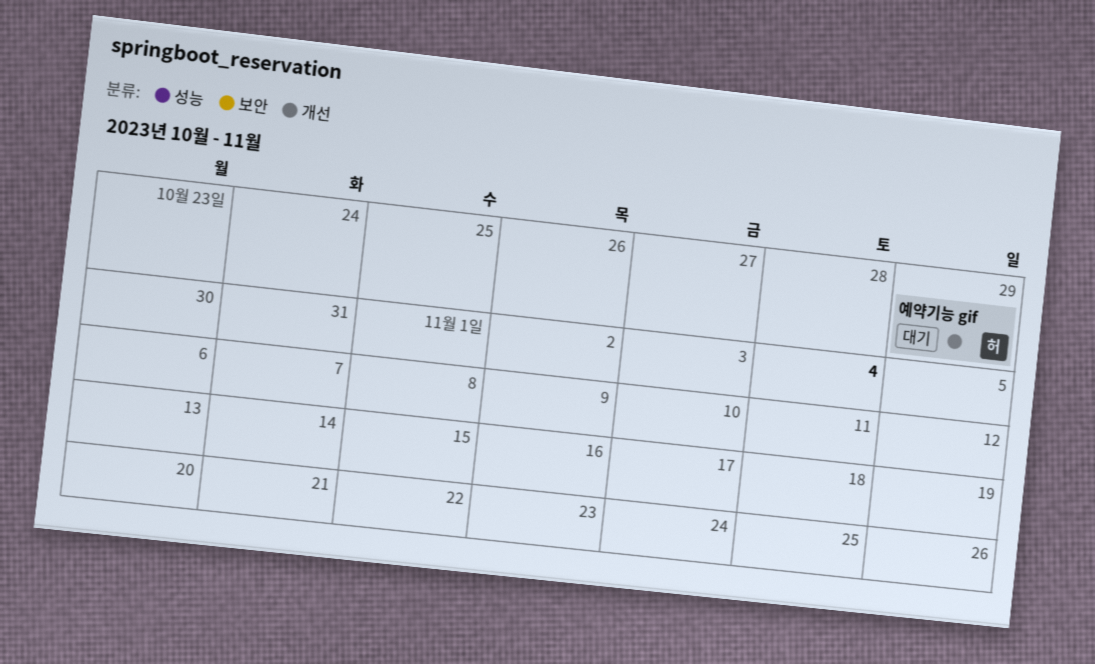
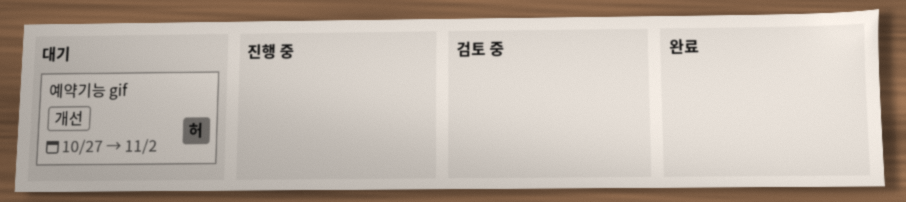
예약기능 gif, due: Oct 29 -> Nov 2

